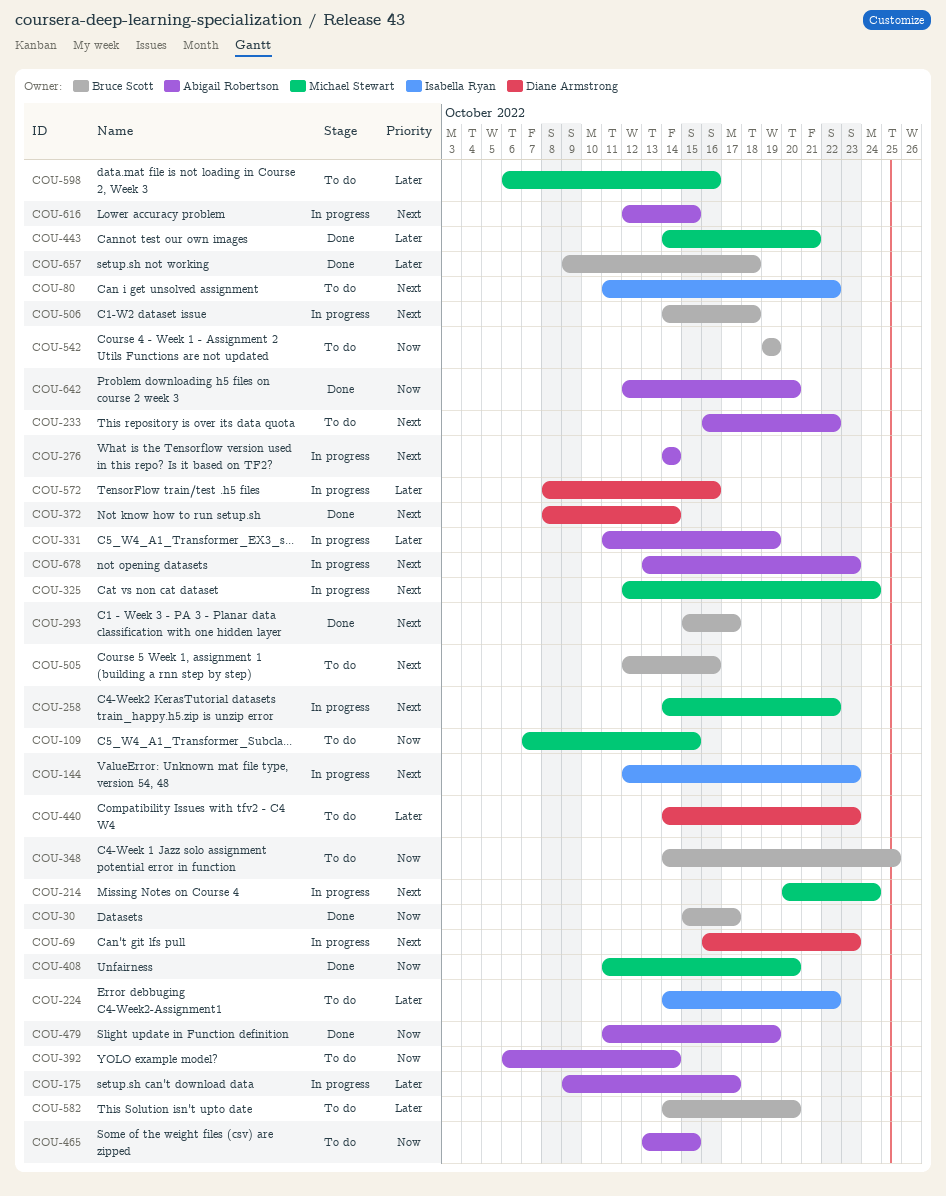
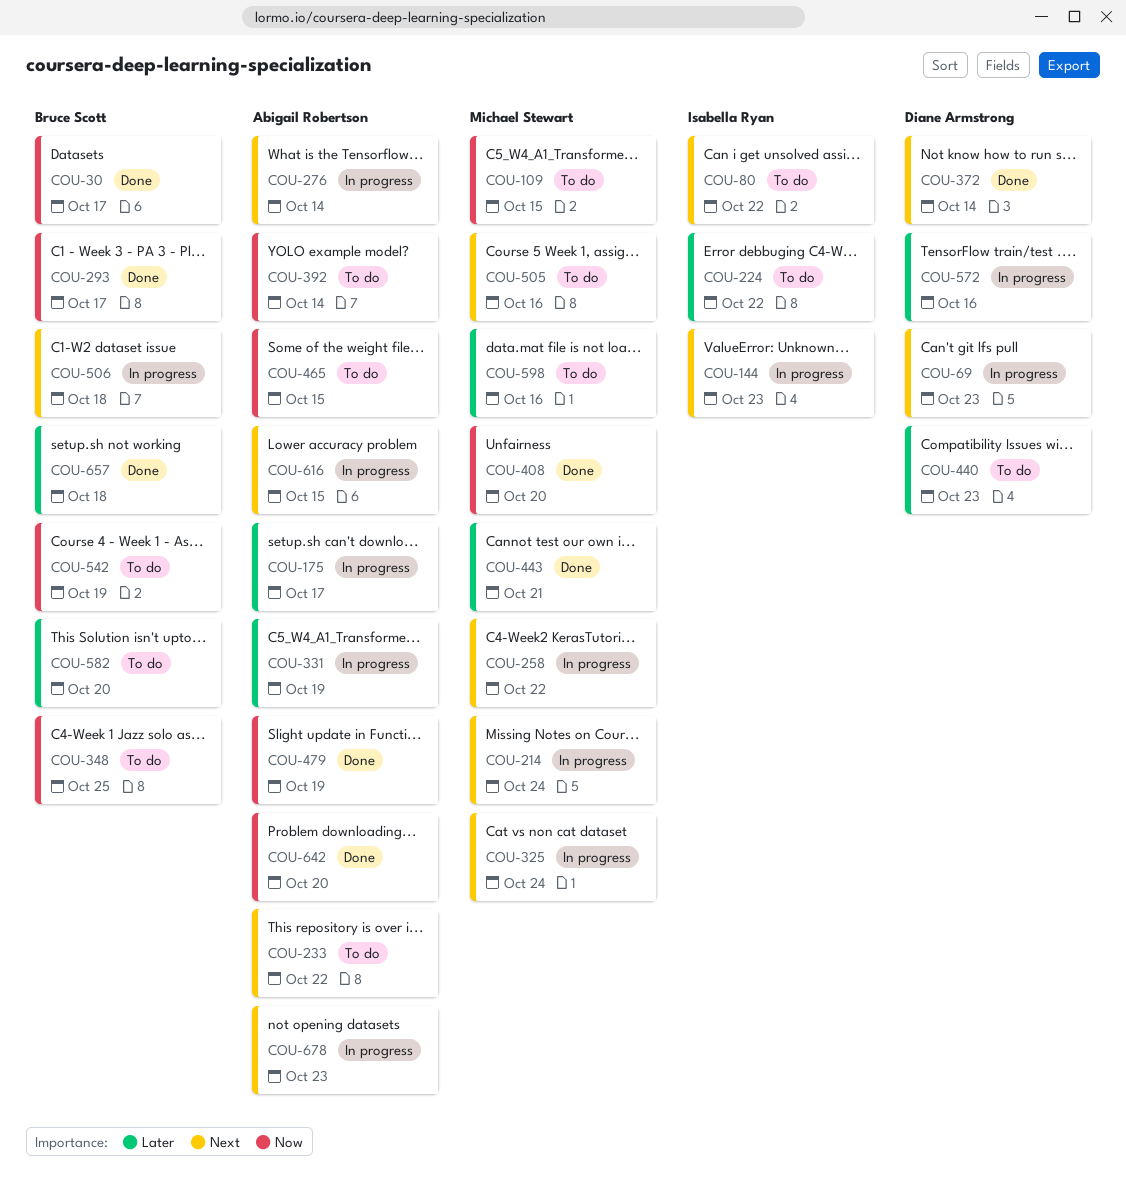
COU-293, priority: Next -> Now
COU-505, owner: Bruce Scott -> Michael Stewart

